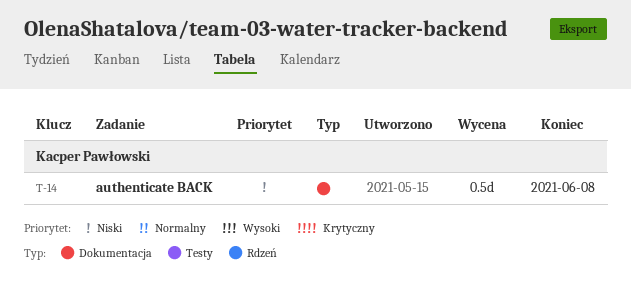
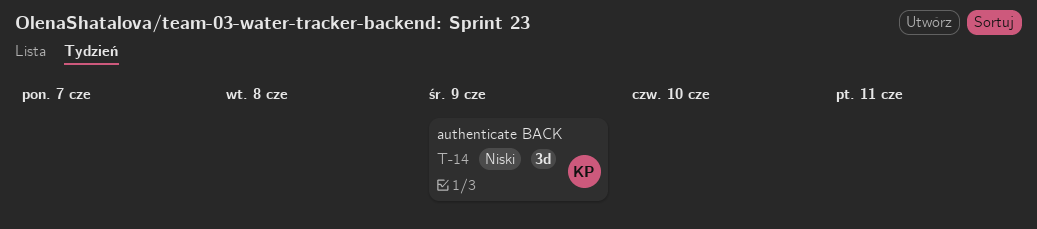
T-14, estimate: 0.5d -> 3d
T-14, due: Jun 8 -> Jun 9

